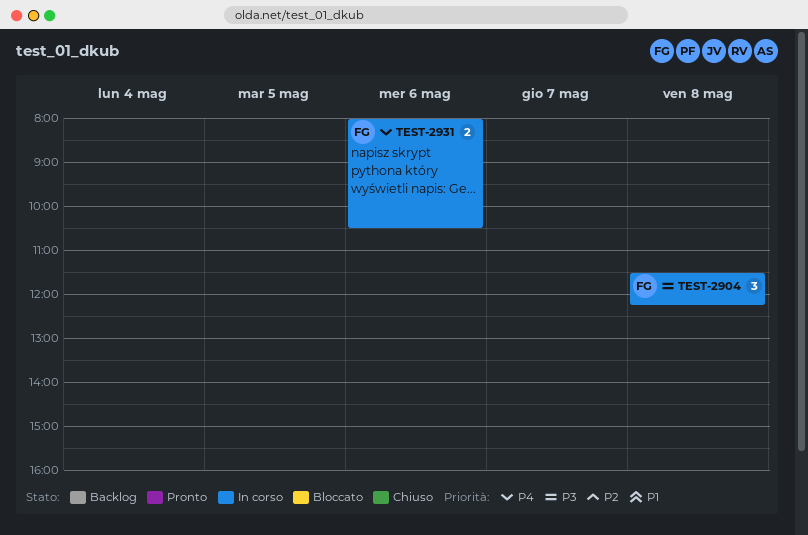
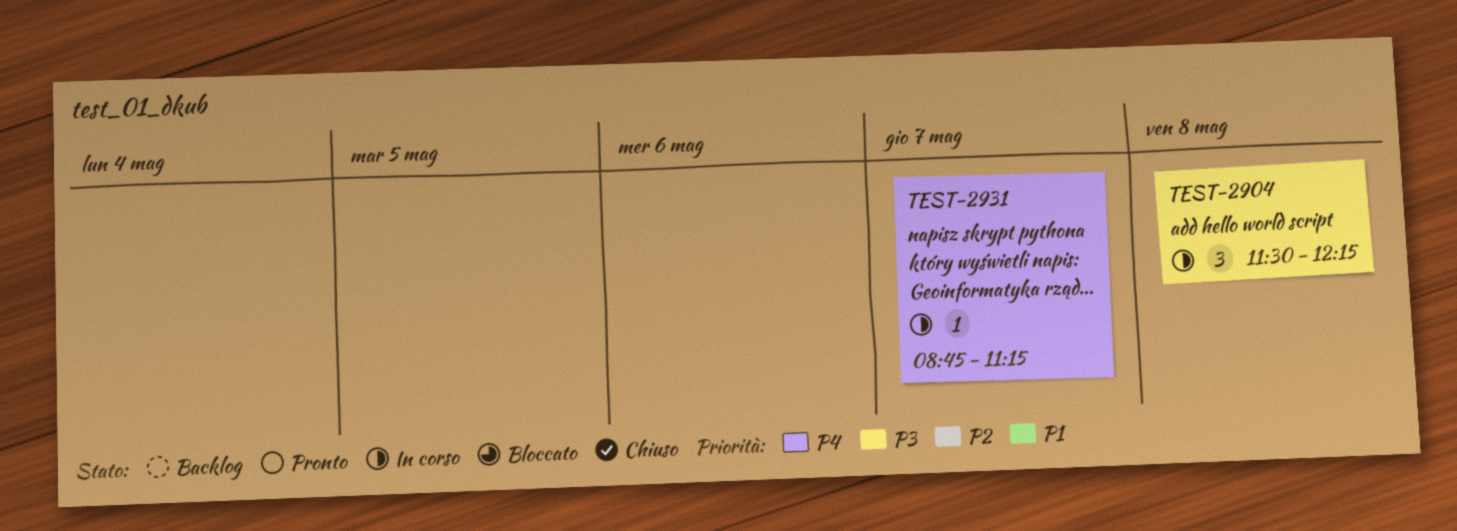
TEST-2931, estimate: 2 -> 1
TEST-2931, day: May 6 -> May 7
TEST-2931, begins: 08:00 -> 08:45
TEST-2931, ends: 10:30 -> 11:15

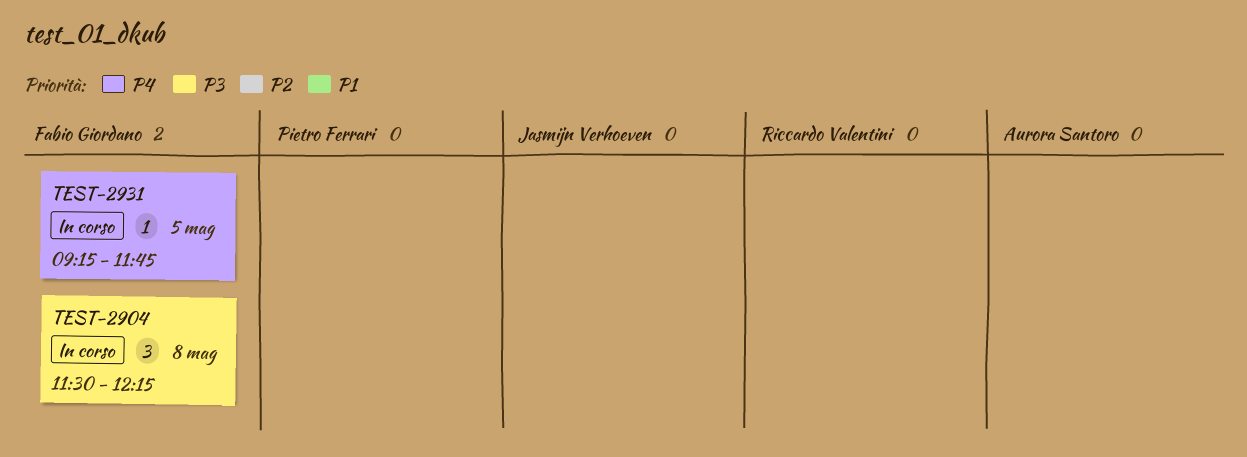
TEST-2931, day: May 7 -> May 5
TEST-2931, begins: 08:45 -> 09:15
TEST-2931, ends: 11:15 -> 11:45

